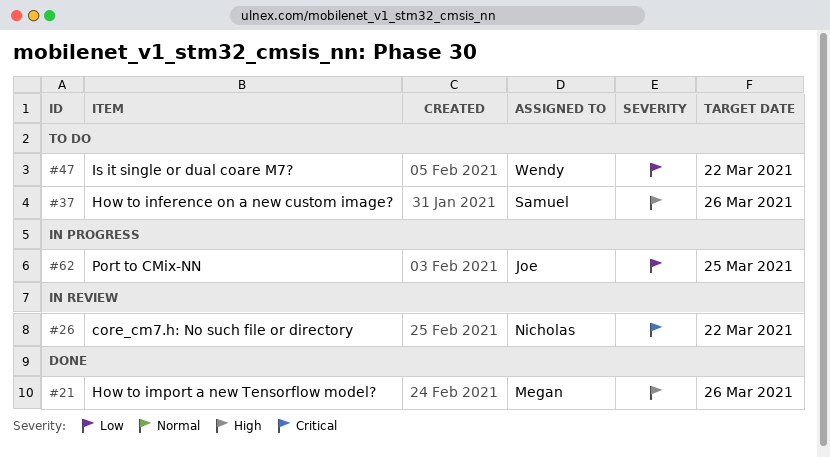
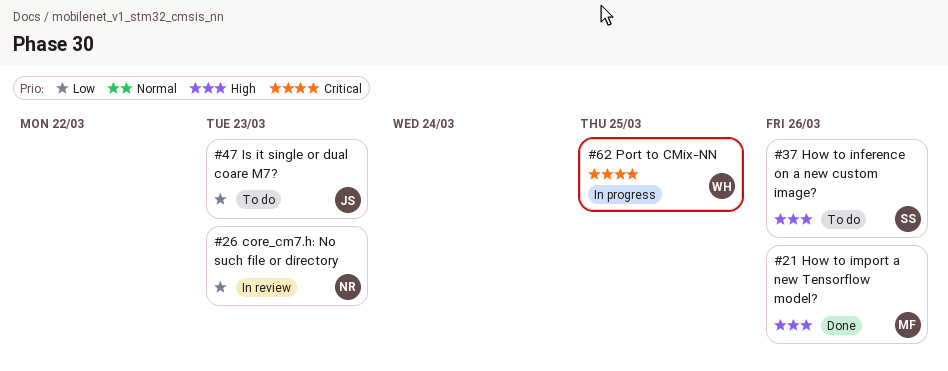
#26, priority: Critical -> Low
#26, due: Mar 22 -> Mar 23
#47, owner: Wendy -> Joe
#47, due: Mar 22 -> Mar 23
#62, owner: Joe -> Wendy
#62, priority: Low -> Critical

